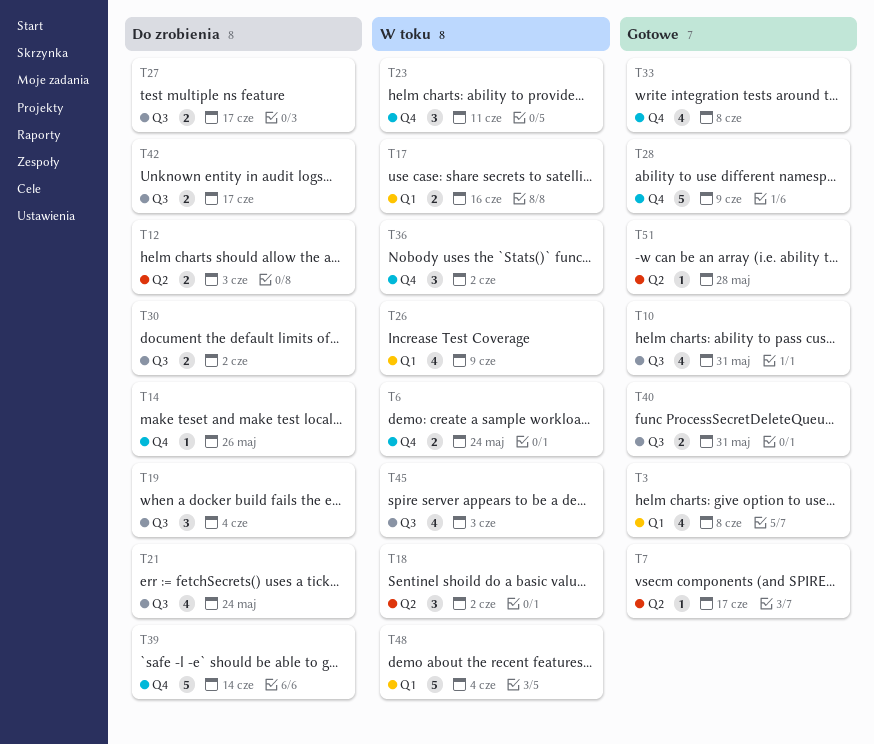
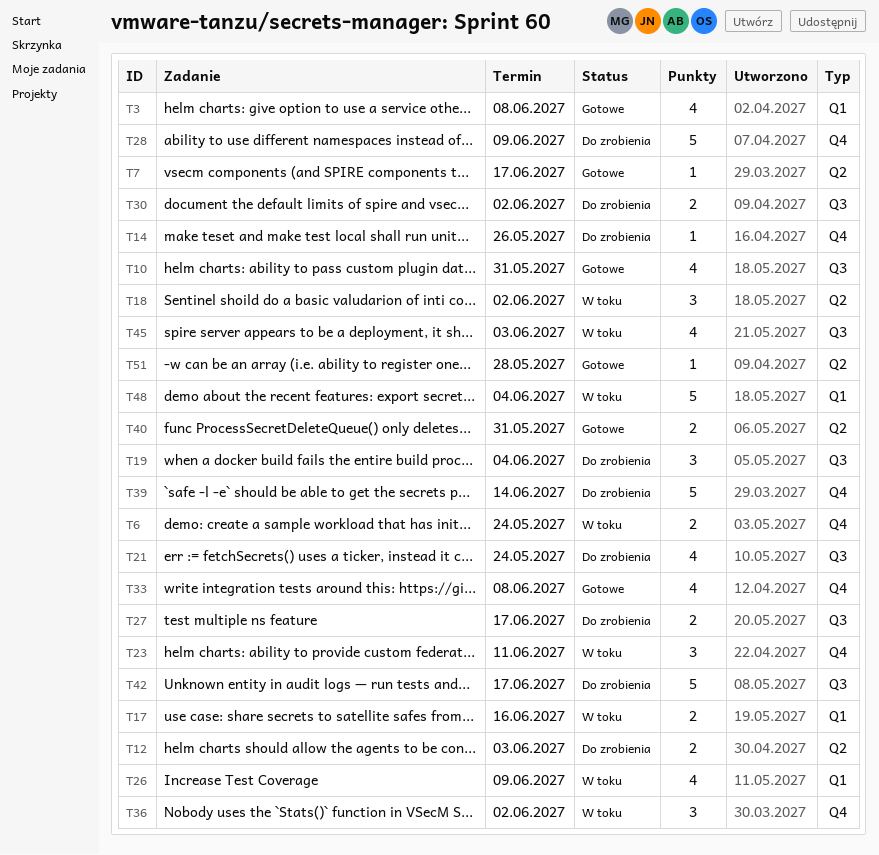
T28, status: Gotowe -> Do zrobienia
T40, label: Q3 -> Q2
T42, estimate: 2 -> 5

